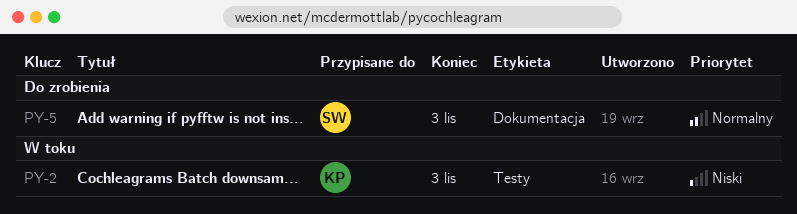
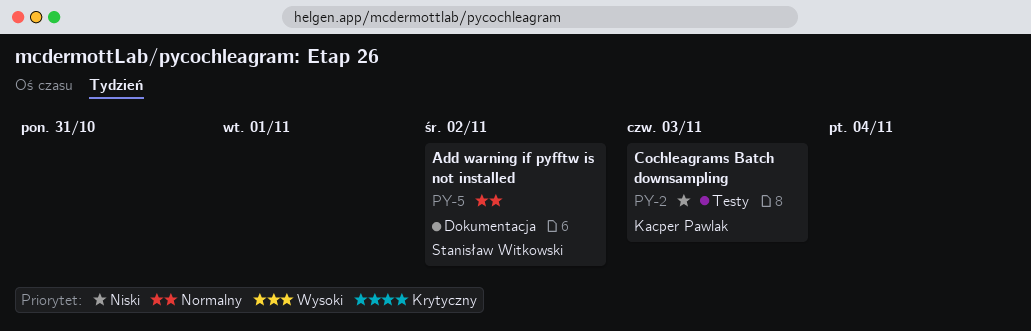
PY-5, due: Nov 3 -> Nov 2

